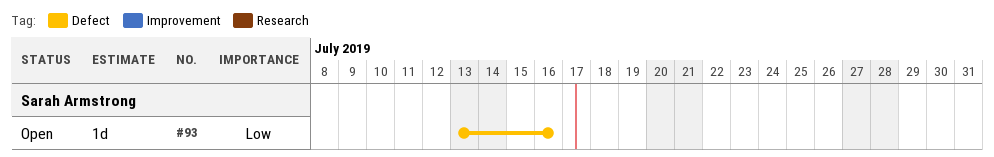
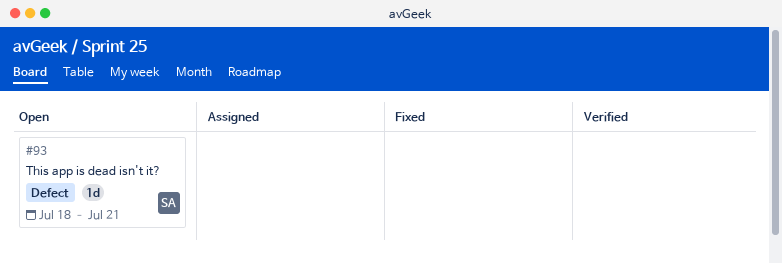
#93, start: Jul 13 -> Jul 18
#93, due: Jul 16 -> Jul 21

